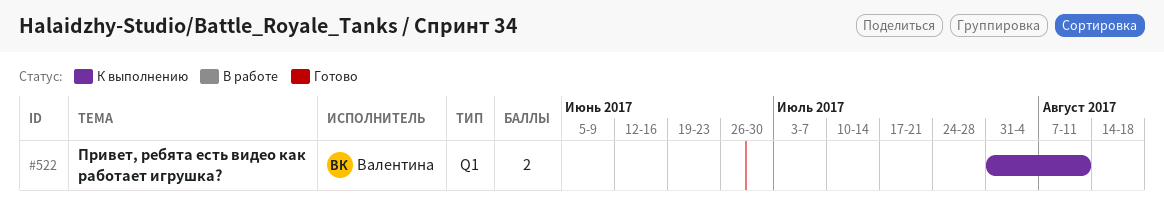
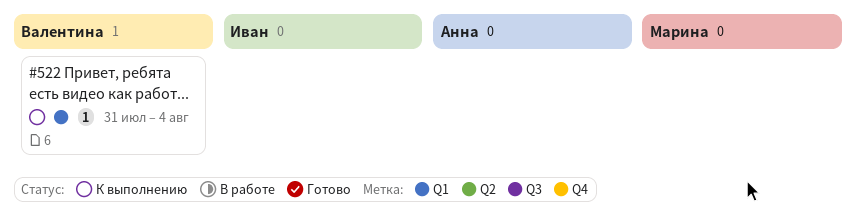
#522, estimate: 2 -> 1
#522, due: Aug 11 -> Aug 4

